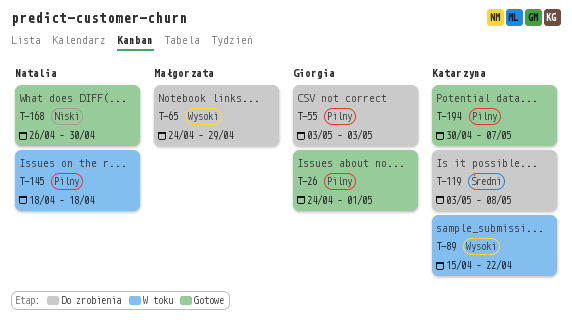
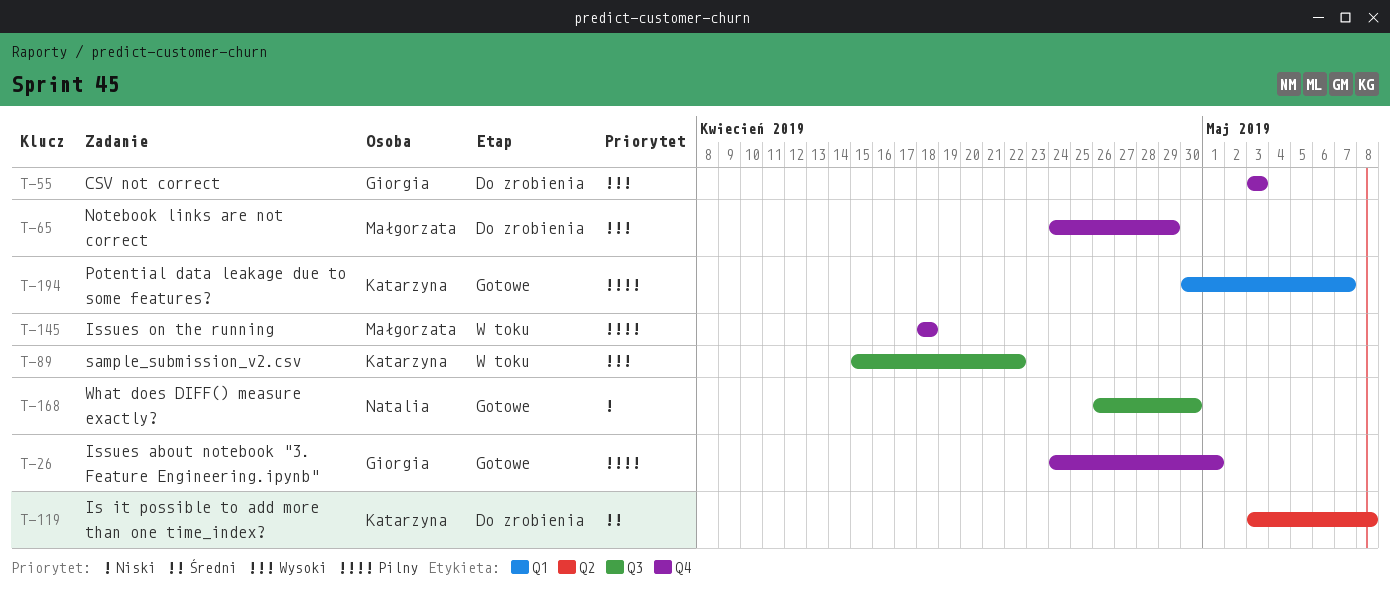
T-55, priority: Pilny -> Wysoki
T-145, owner: Natalia -> Małgorzata

